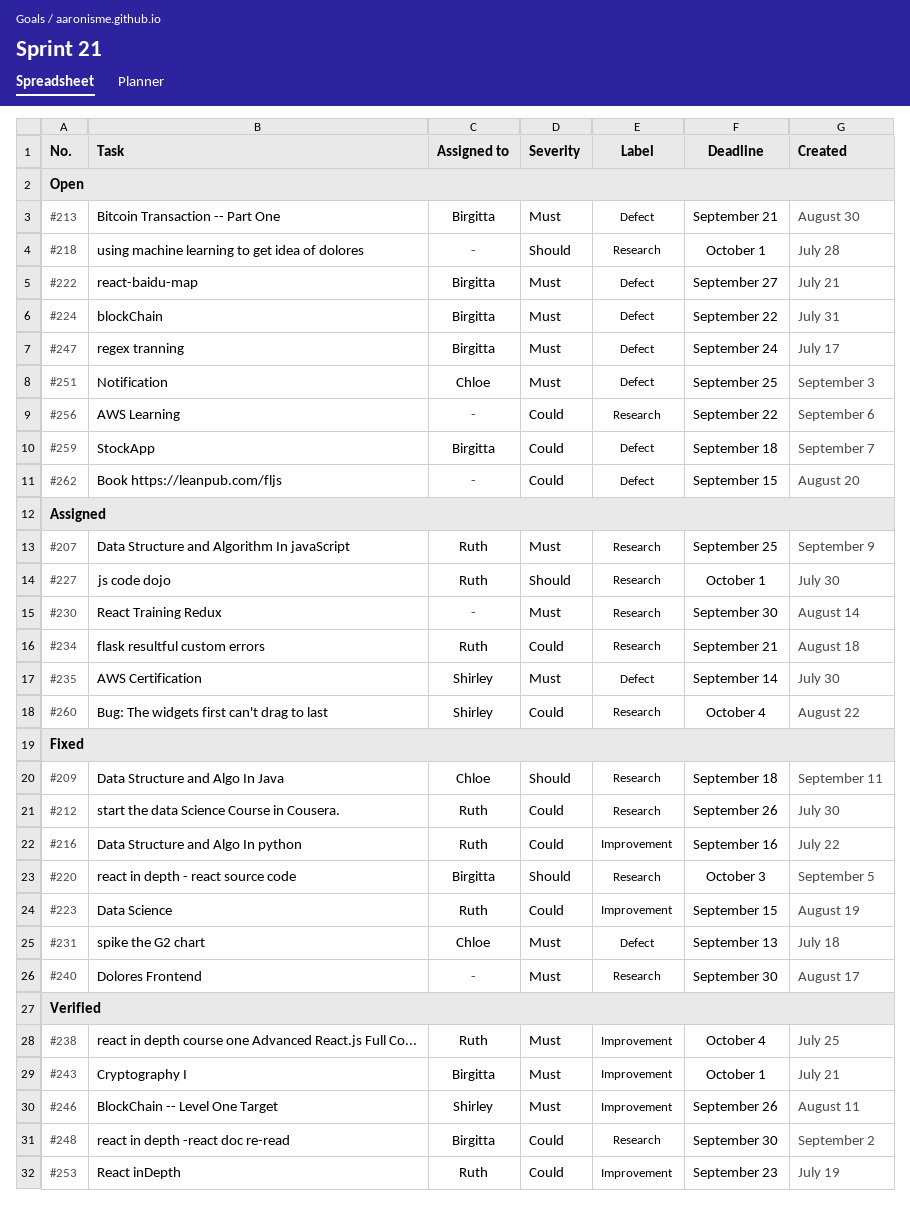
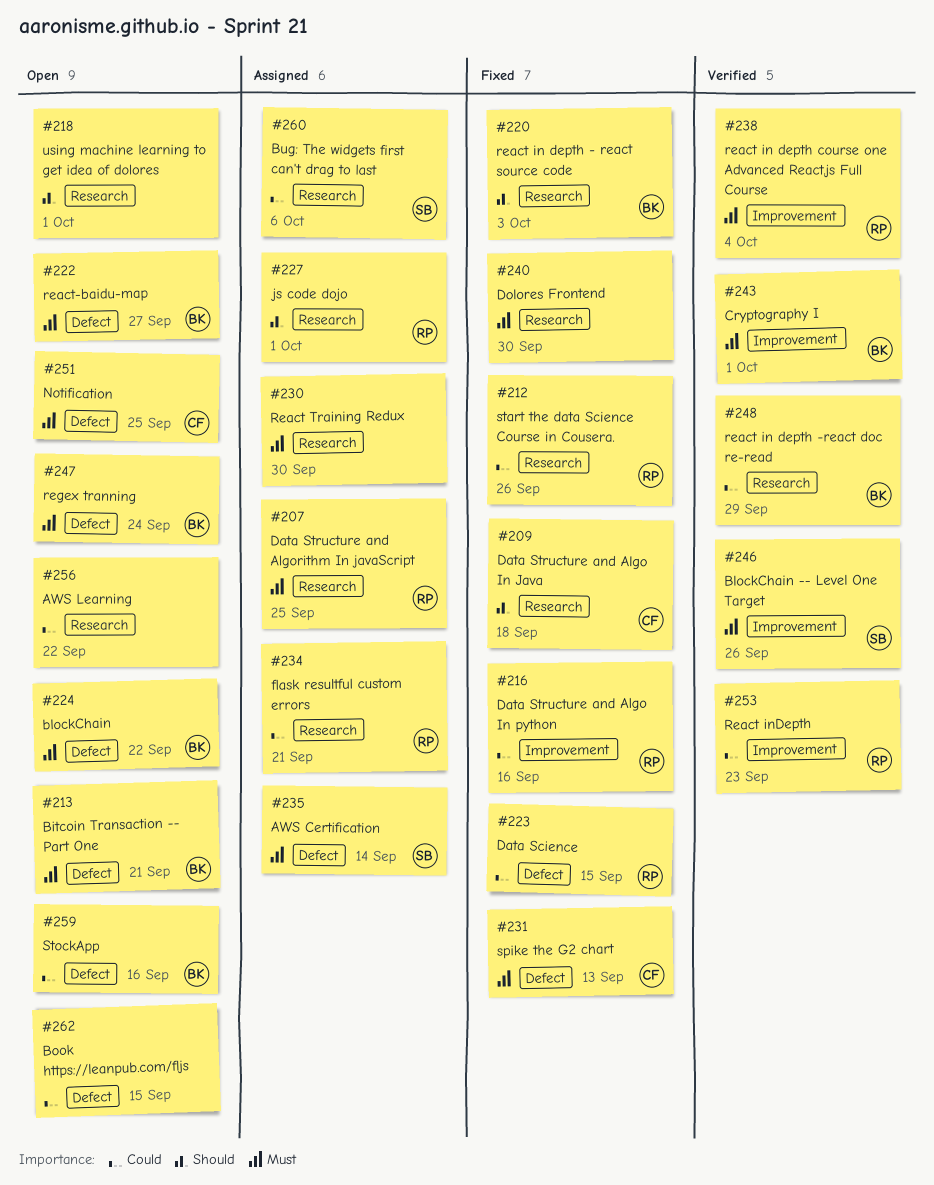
#223, label: Improvement -> Defect
#248, due: Sep 30 -> Sep 29
#259, due: Sep 18 -> Sep 16
#260, due: Oct 4 -> Oct 6

